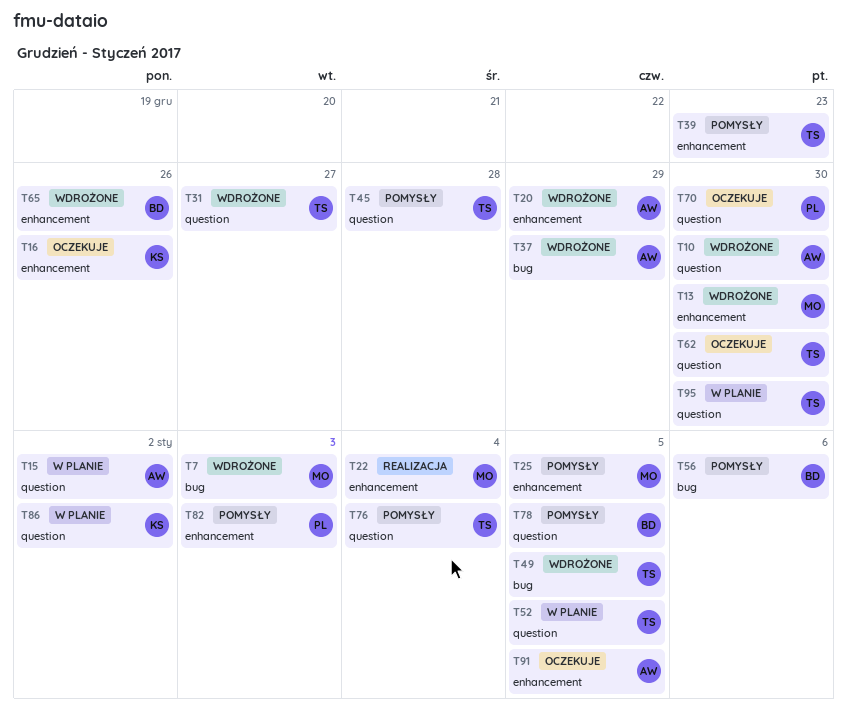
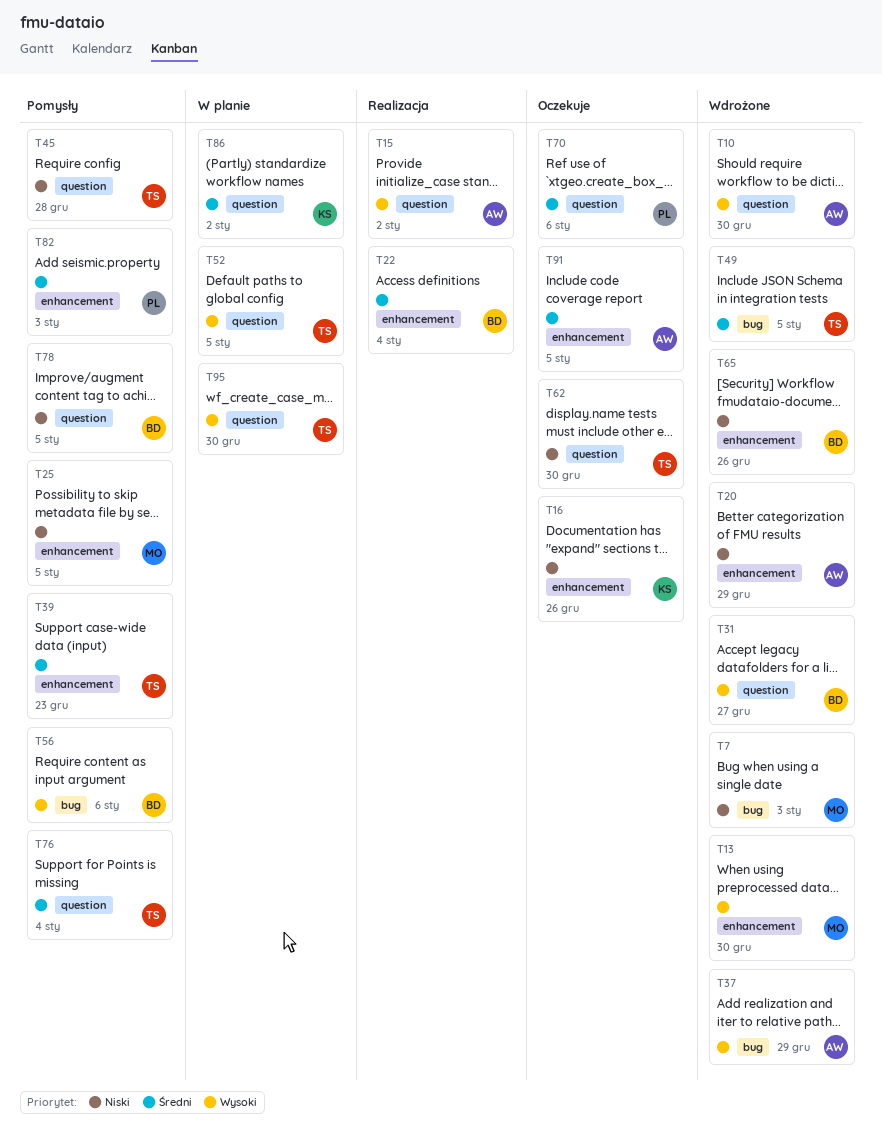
T15, status: W planie -> Realizacja
T22, owner: MO -> BD
T31, owner: TS -> BD
T70, due: Dec 30 -> Jan 6

